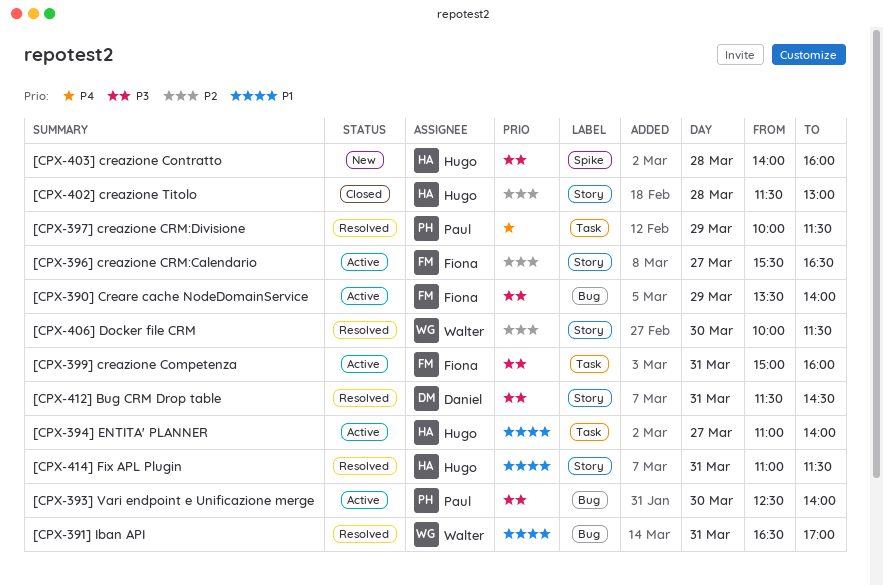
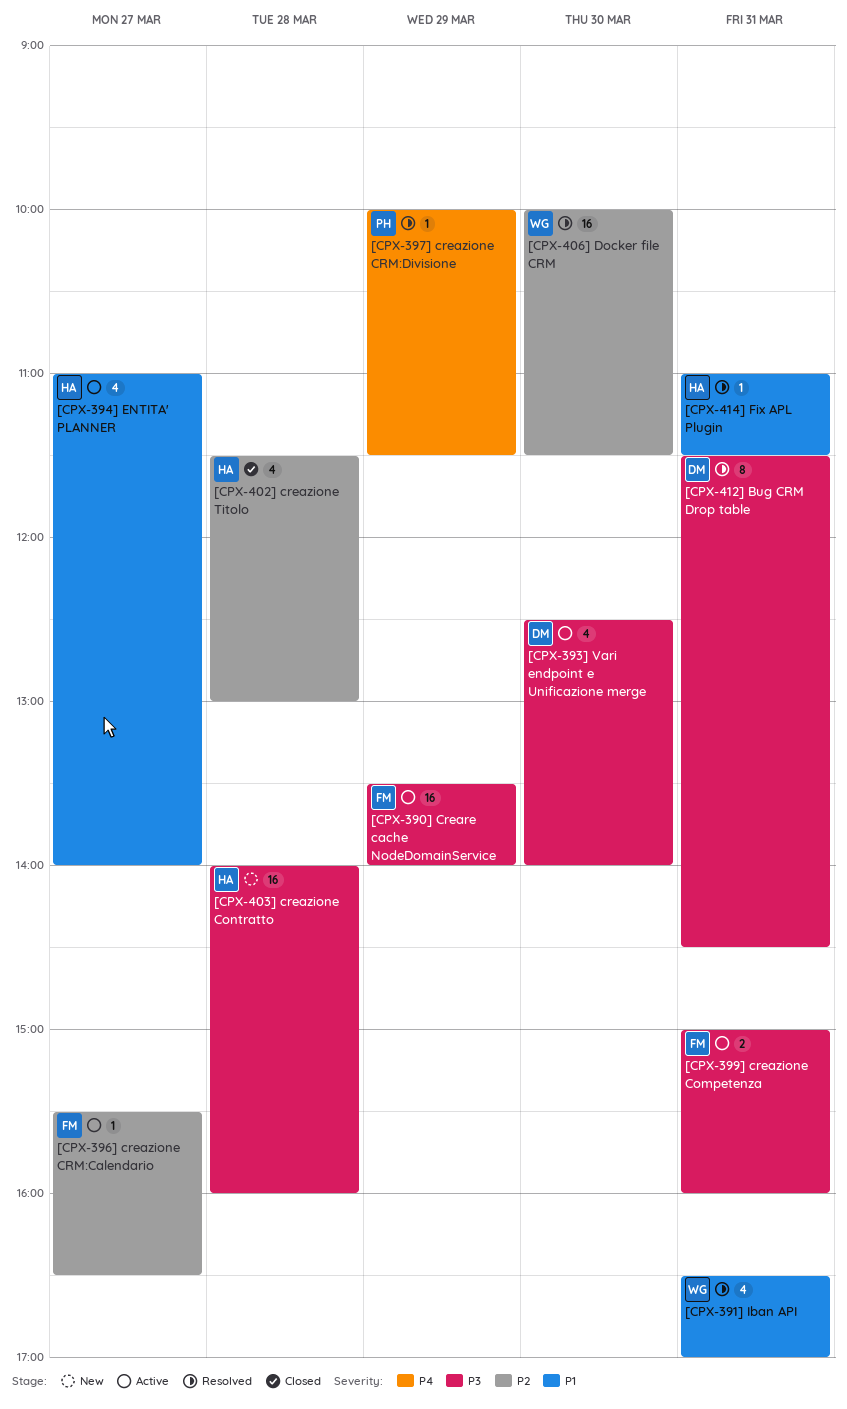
[CPX-393] Vari endpoint e Unificazione merge, owner: Paul -> Daniel

